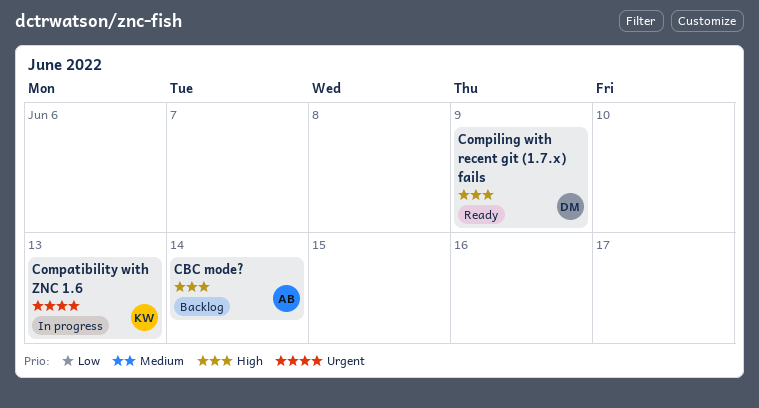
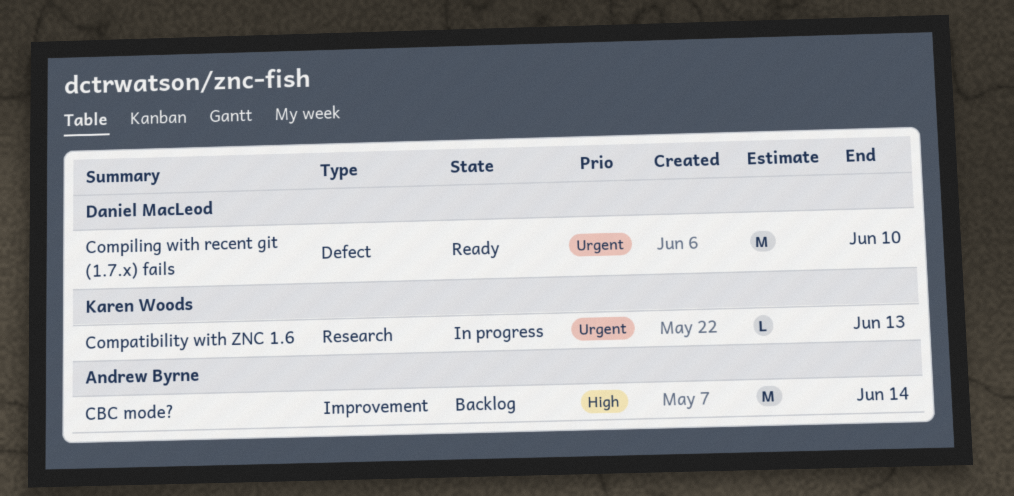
Compiling with recent git (1.7.x) fails, priority: High -> Urgent
Compiling with recent git (1.7.x) fails, due: Jun 9 -> Jun 10

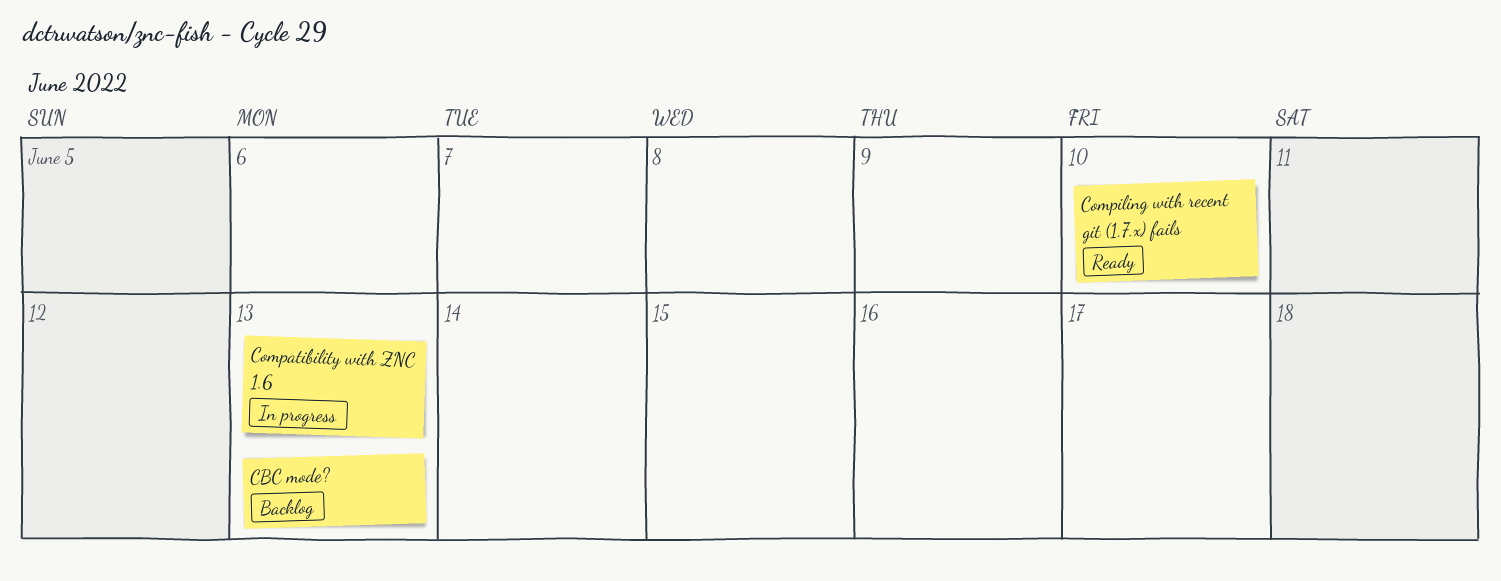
CBC mode?, due: Jun 14 -> Jun 13

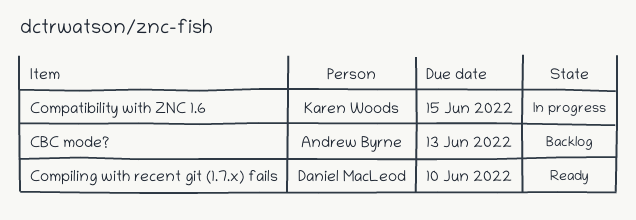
Compatibility with ZNC 1.6, due: Jun 13 -> Jun 15

